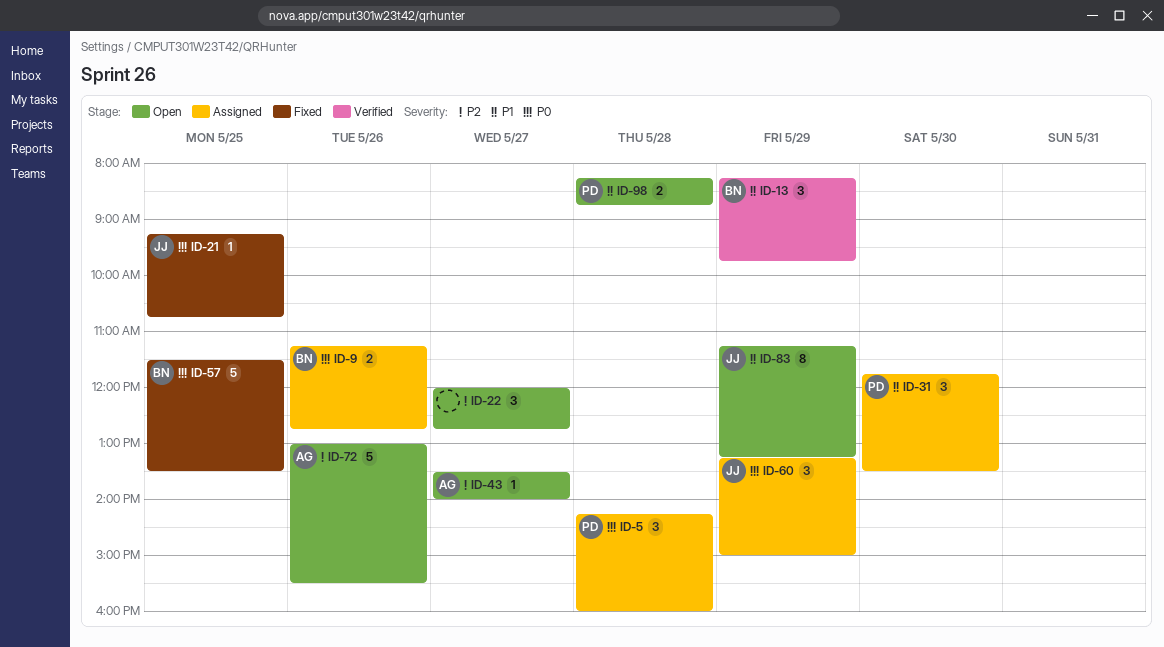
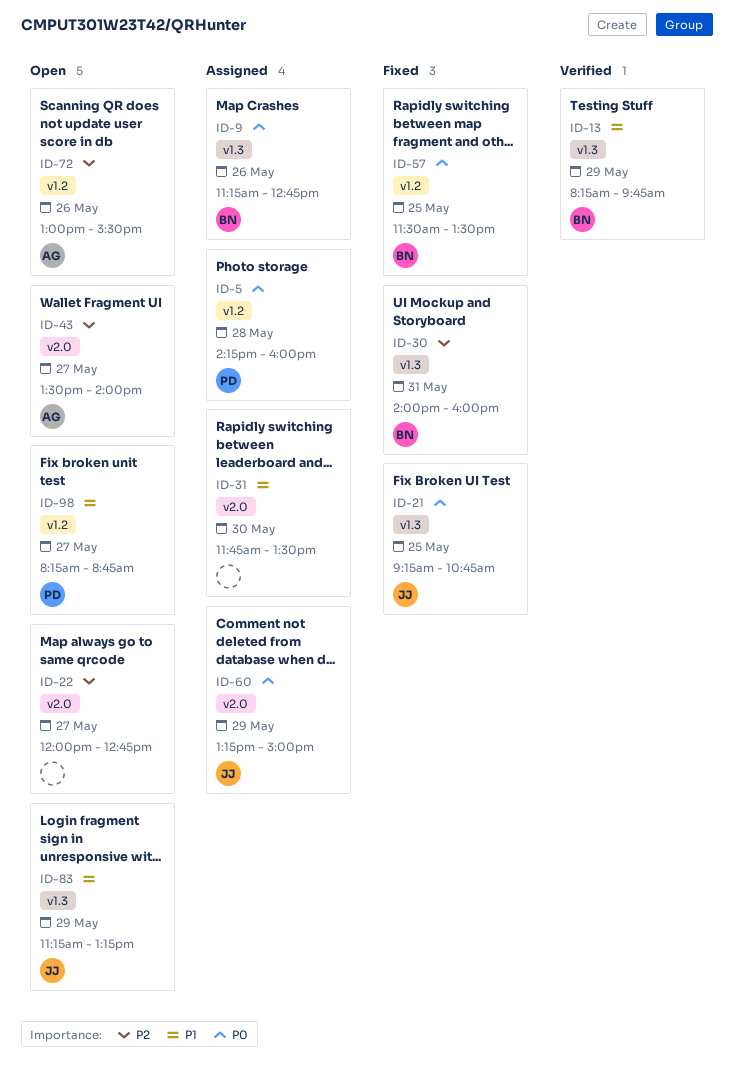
ID-30: none -> present
ID-31, owner: PD -> none
ID-98, day: May 28 -> May 27

